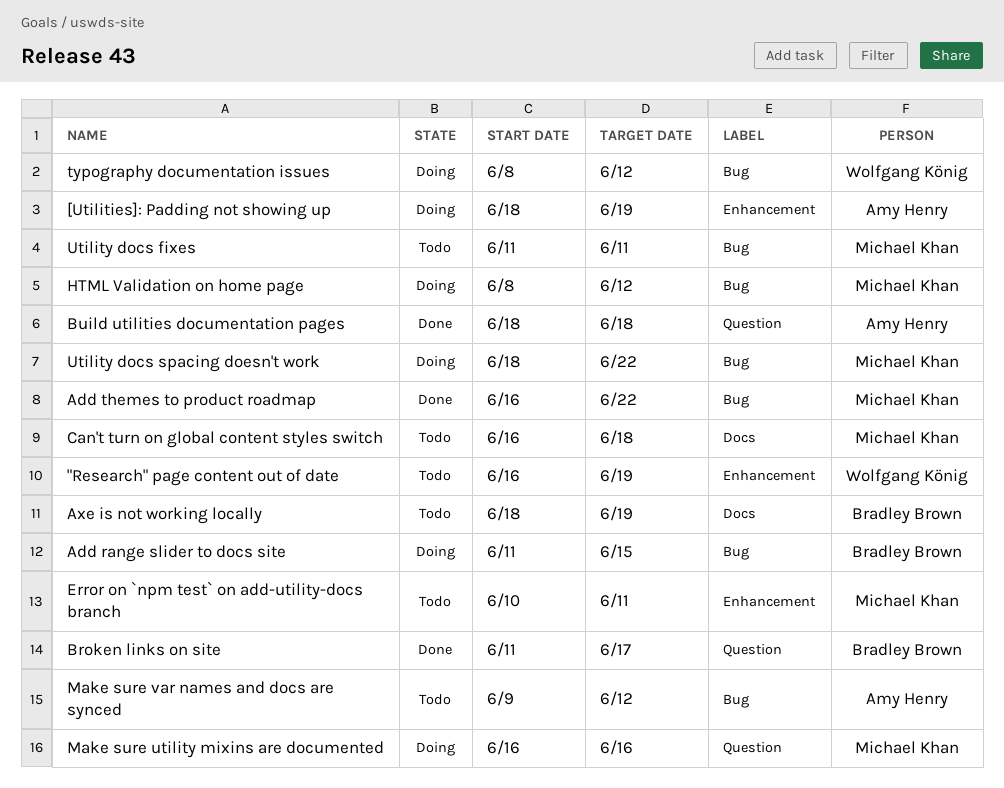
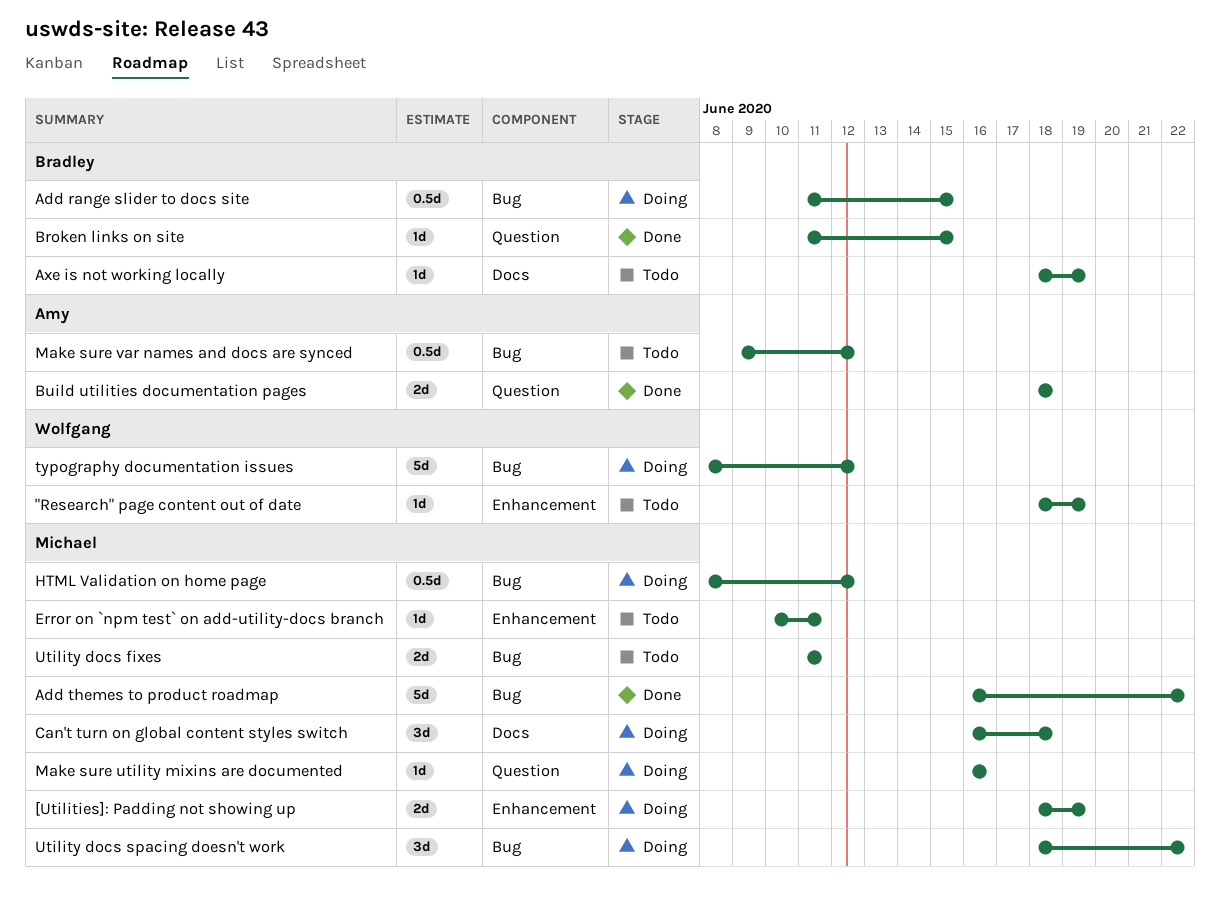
"Research" page content out of date, start: Jun 16 -> Jun 18
[Utilities]: Padding not showing up, owner: Amy Henry -> Michael Khan
Broken links on site, due: Jun 17 -> Jun 15
Can't turn on global content styles switch, status: Todo -> Doing

